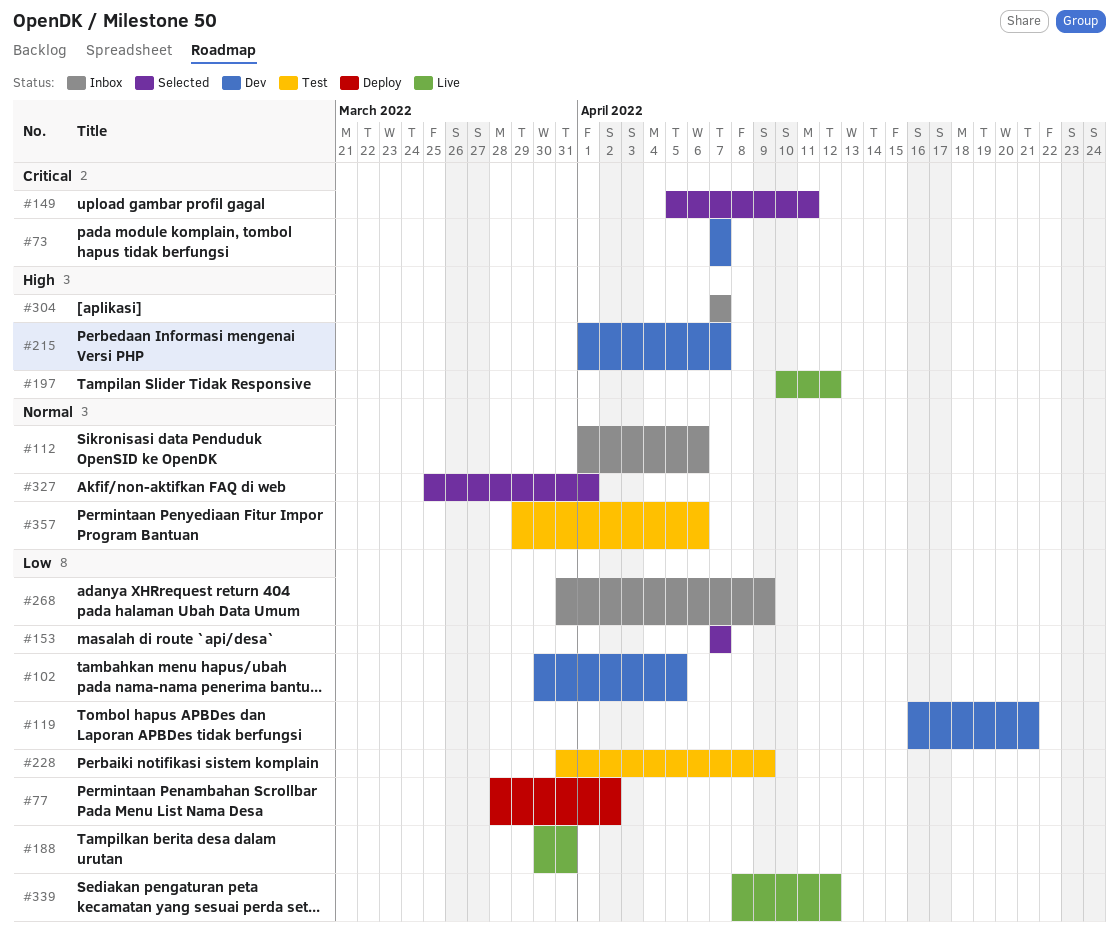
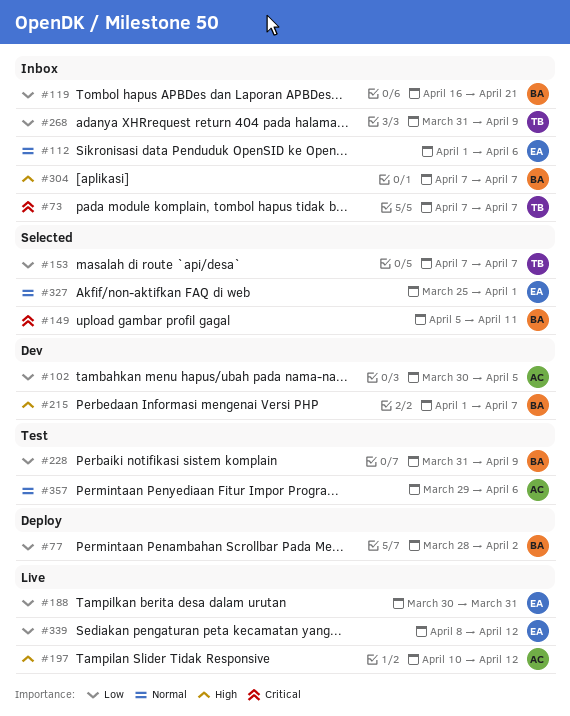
#73, status: Dev -> Inbox
#119, status: Dev -> Inbox

